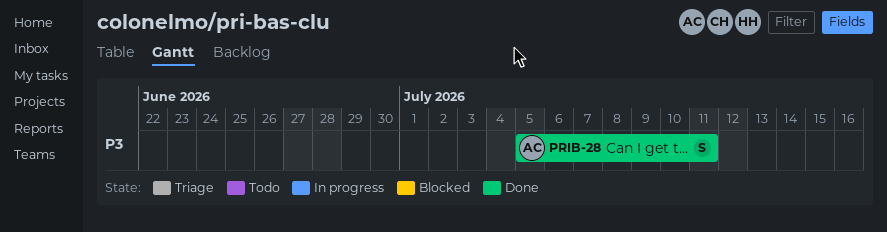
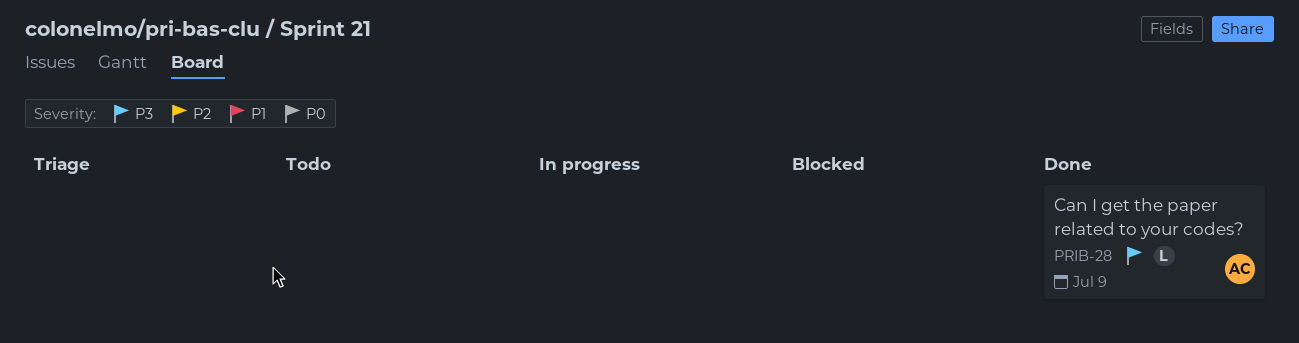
PRIB-28, estimate: S -> L
PRIB-28, due: Jul 11 -> Jul 9

